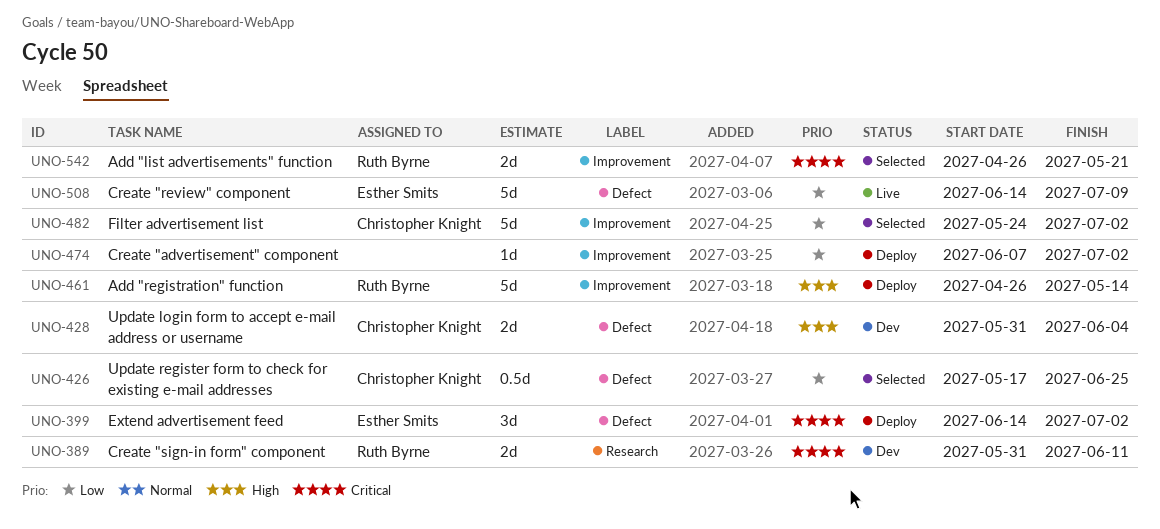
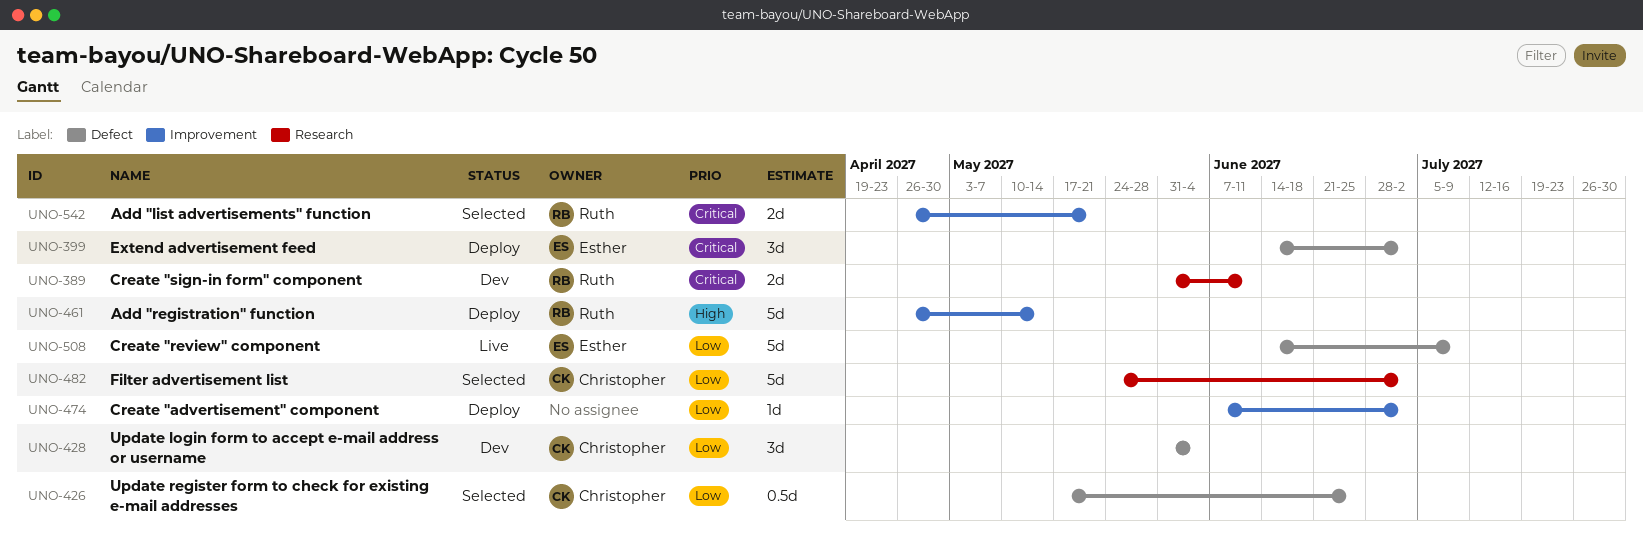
UNO-428, priority: High -> Low
UNO-428, estimate: 2d -> 3d
UNO-482, label: Improvement -> Research

